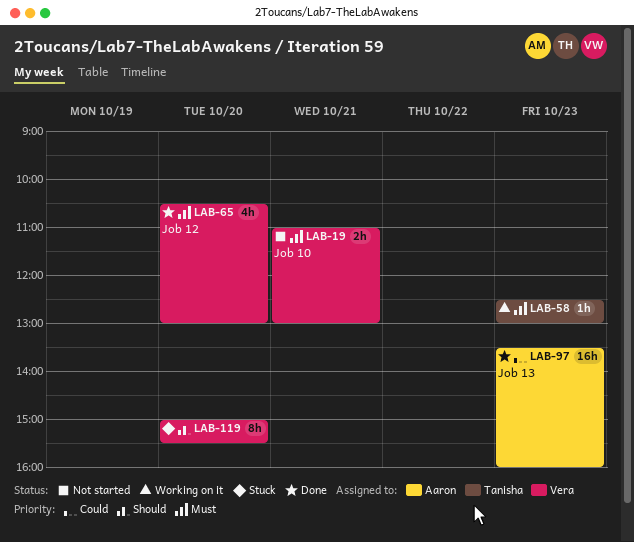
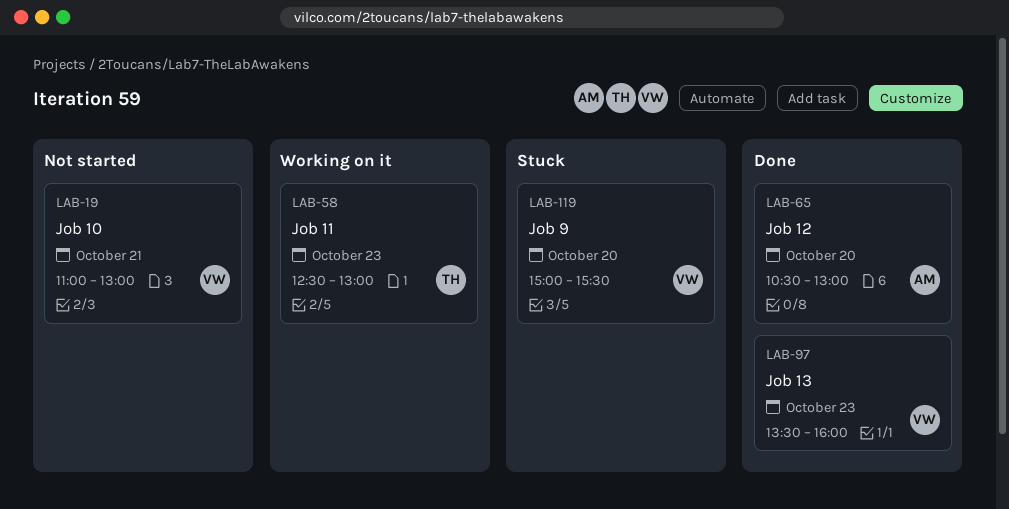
LAB-65, owner: Vera -> Aaron
LAB-97, owner: Aaron -> Vera

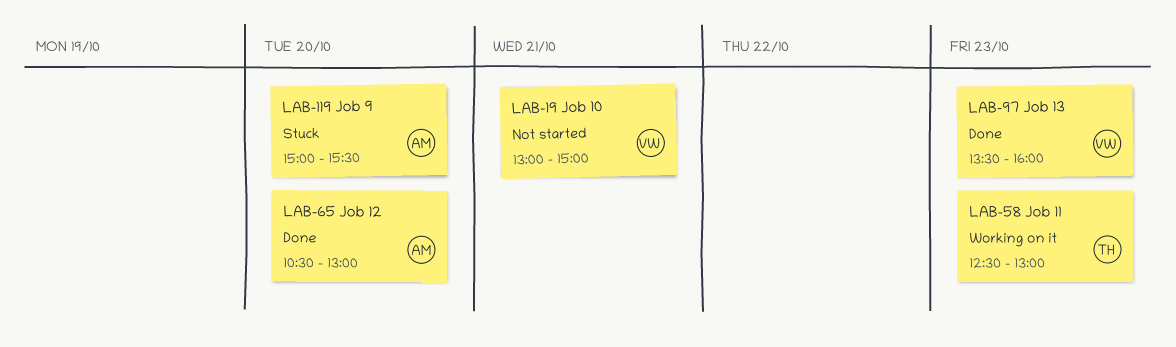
LAB-19, begins: 11:00 -> 13:00
LAB-19, ends: 13:00 -> 15:00
LAB-119, owner: VW -> AM

